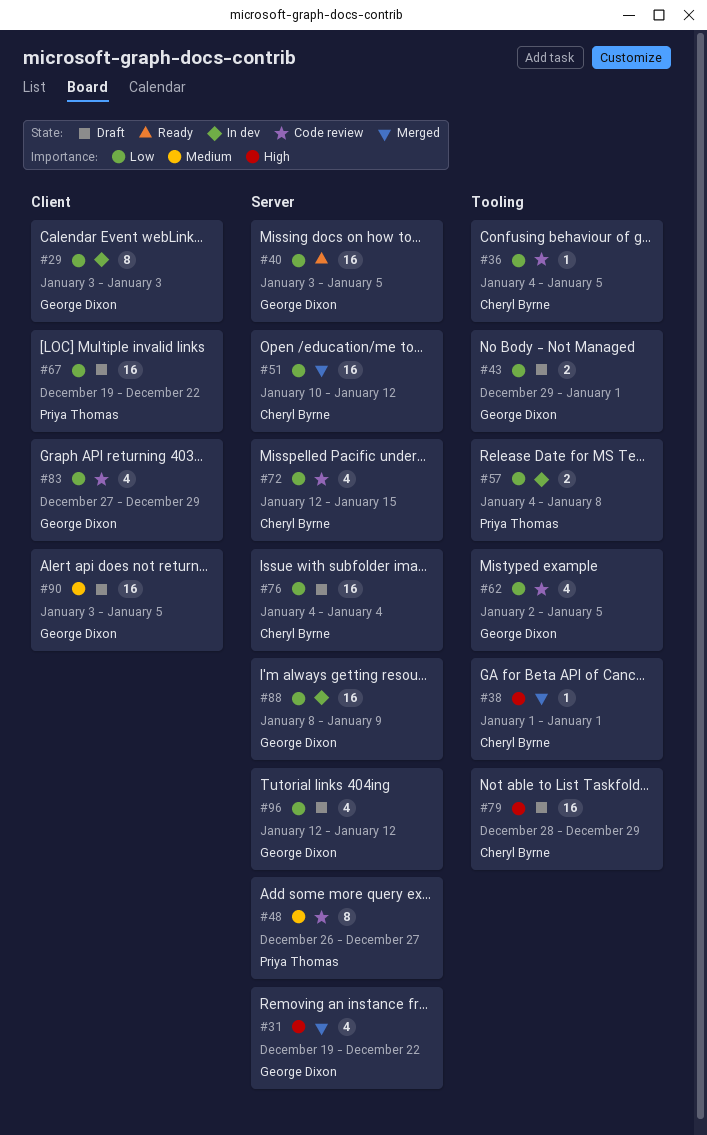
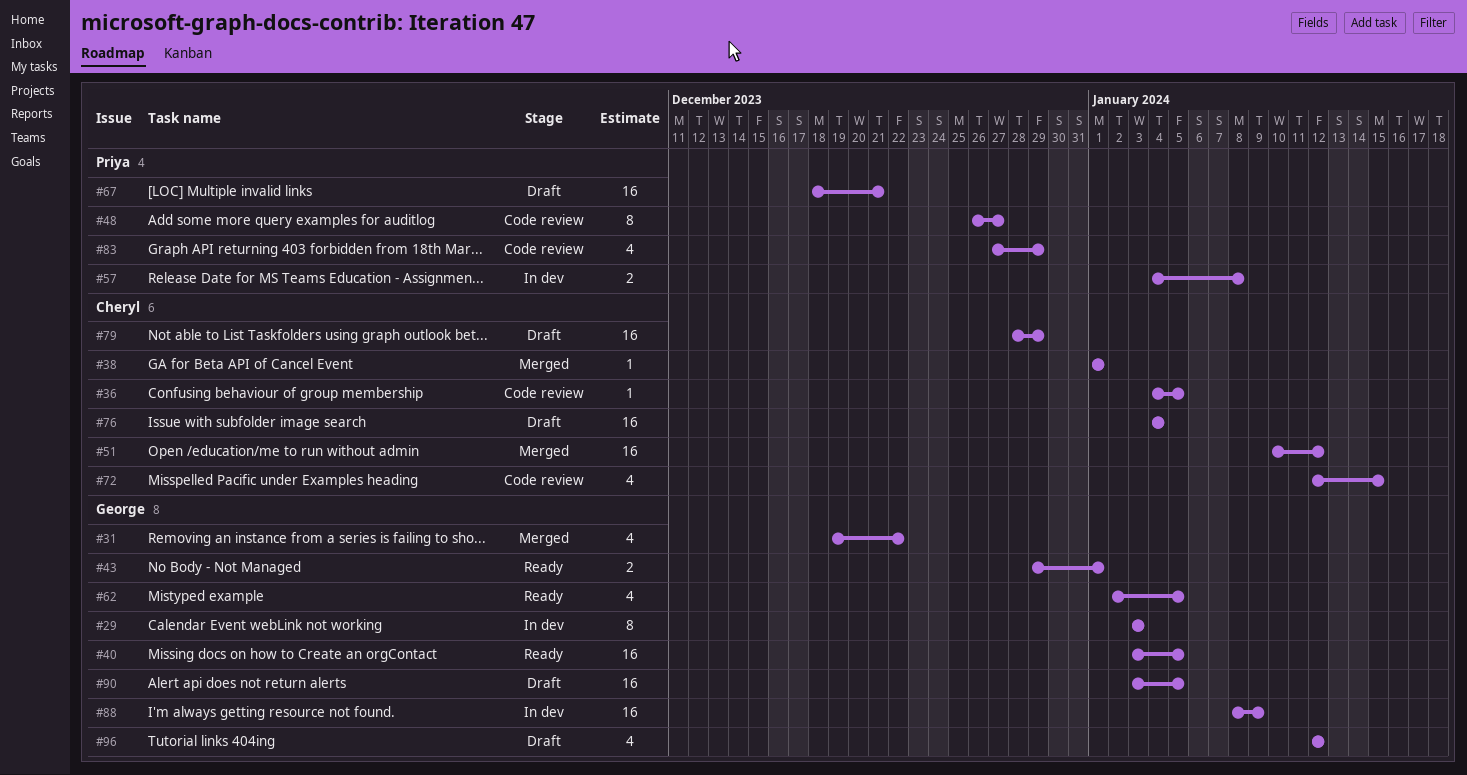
#43, status: Draft -> Ready
#62, status: Code review -> Ready
#67, start: Dec 19 -> Dec 18
#67, due: Dec 22 -> Dec 21
#83, owner: George Dixon -> Priya Thomas

